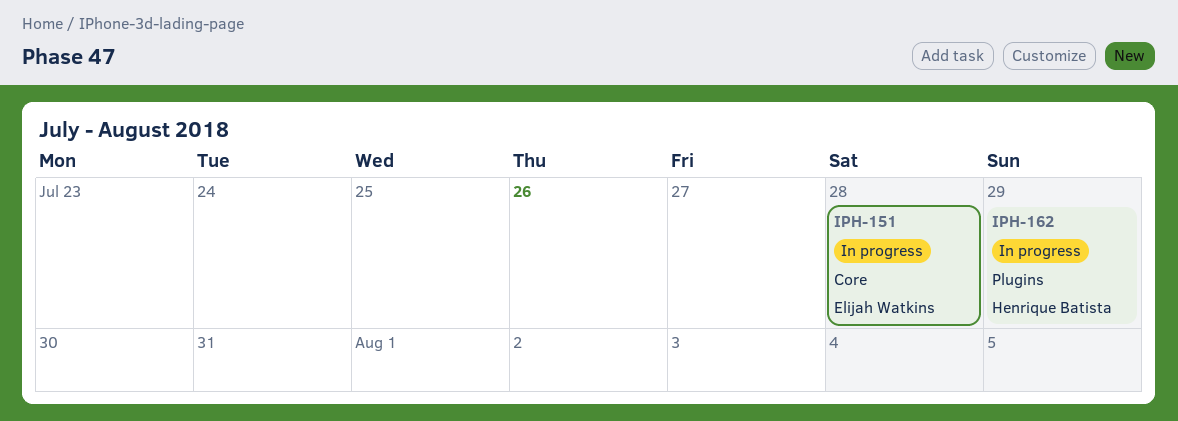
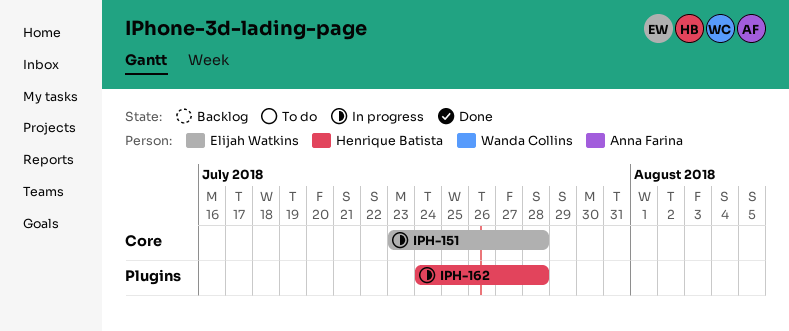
IPH-162, due: Jul 29 -> Jul 28

